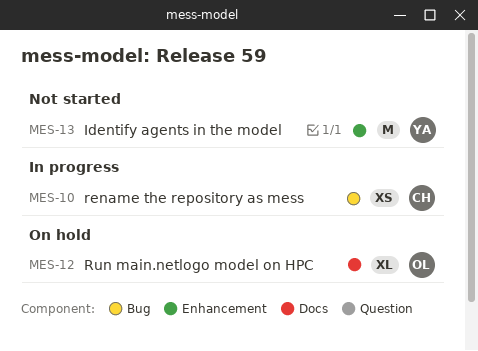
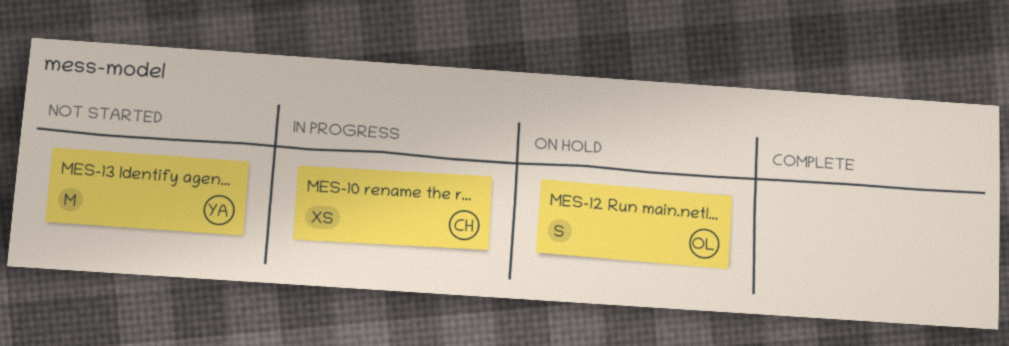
MES-12, estimate: XL -> S

